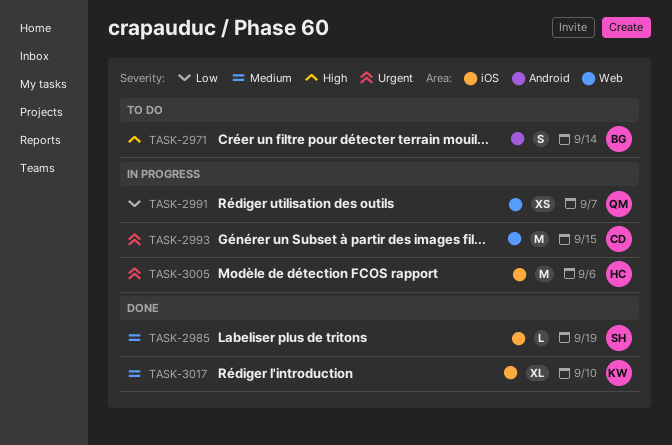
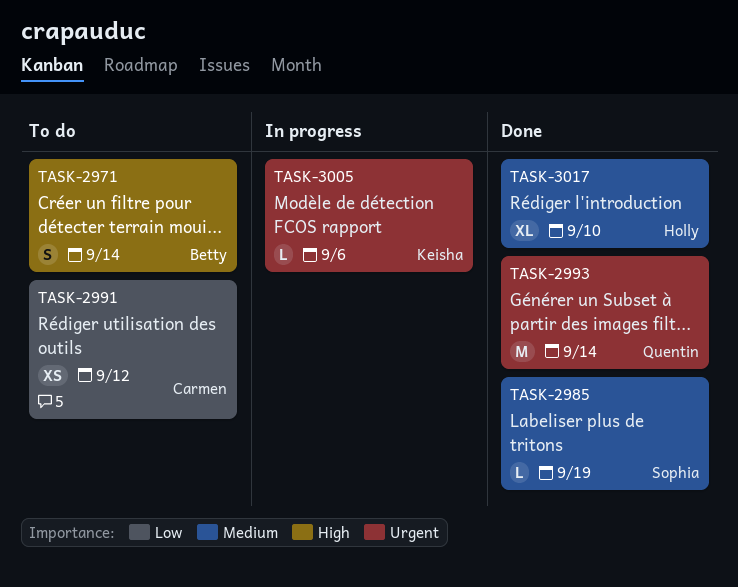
TASK-2991, status: In progress -> To do
TASK-2991, owner: Quentin -> Carmen
TASK-2991, due: Sep 7 -> Sep 12
TASK-2993, status: In progress -> Done
TASK-2993, owner: Carmen -> Quentin
TASK-2993, due: Sep 15 -> Sep 14
TASK-3005, owner: Holly -> Keisha
TASK-3005, estimate: M -> L
TASK-3017, owner: Keisha -> Holly

